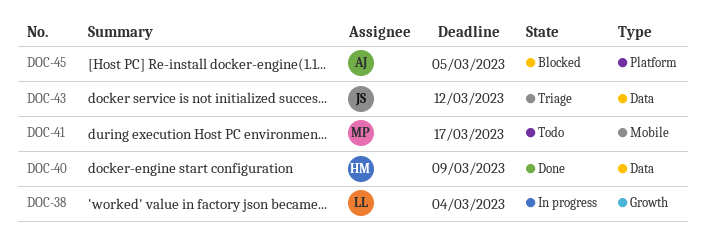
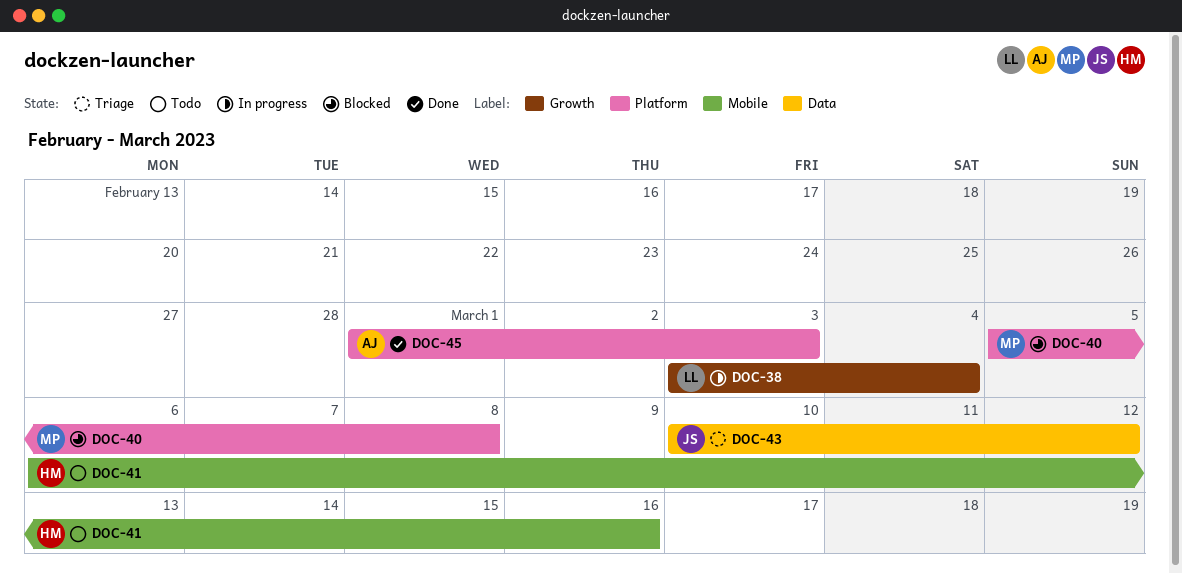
DOC-40, status: Done -> Blocked
DOC-40, owner: HM -> MP
DOC-40, label: Data -> Platform
DOC-40, due: Mar 9 -> Mar 8
DOC-41, owner: MP -> HM
DOC-41, due: Mar 17 -> Mar 16
DOC-45, status: Blocked -> Done
DOC-45, due: Mar 5 -> Mar 3

